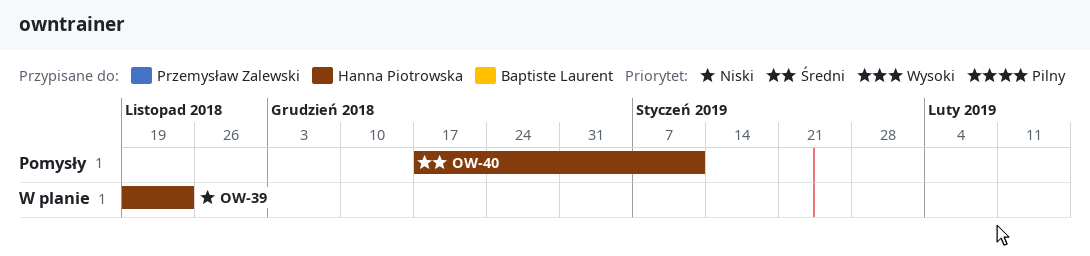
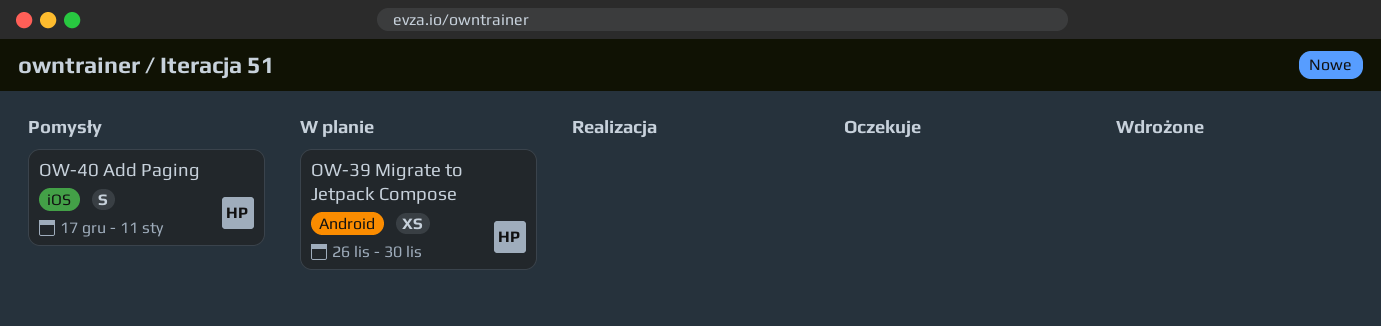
OW-39, start: Nov 19 -> Nov 26
OW-39, due: Nov 23 -> Nov 30

